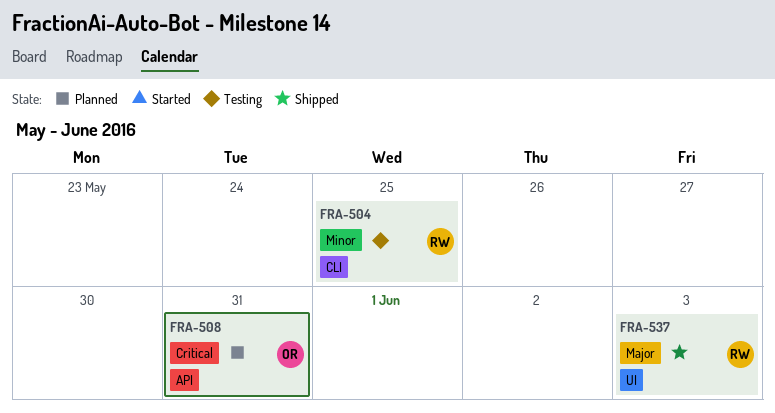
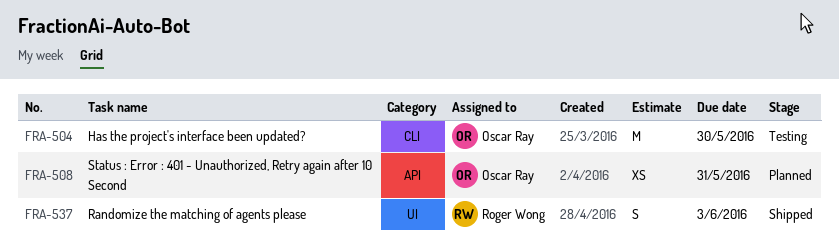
FRA-504, owner: Roger Wong -> Oscar Ray
FRA-504, due: May 25 -> May 30

